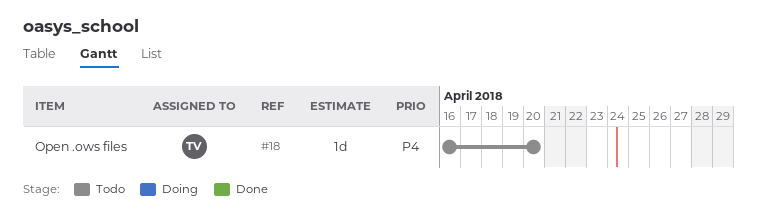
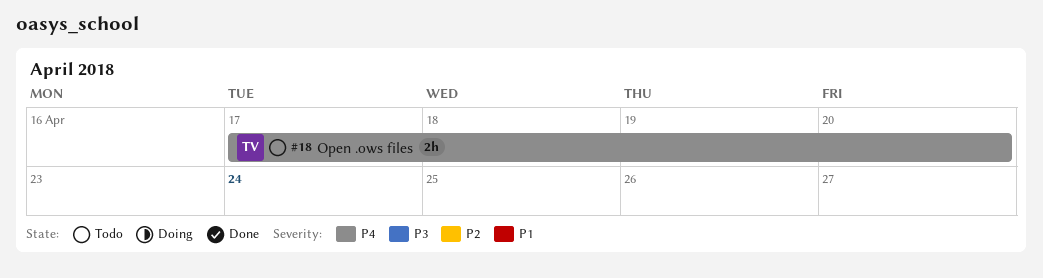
#18, estimate: 1d -> 2h
#18, start: Apr 16 -> Apr 17

